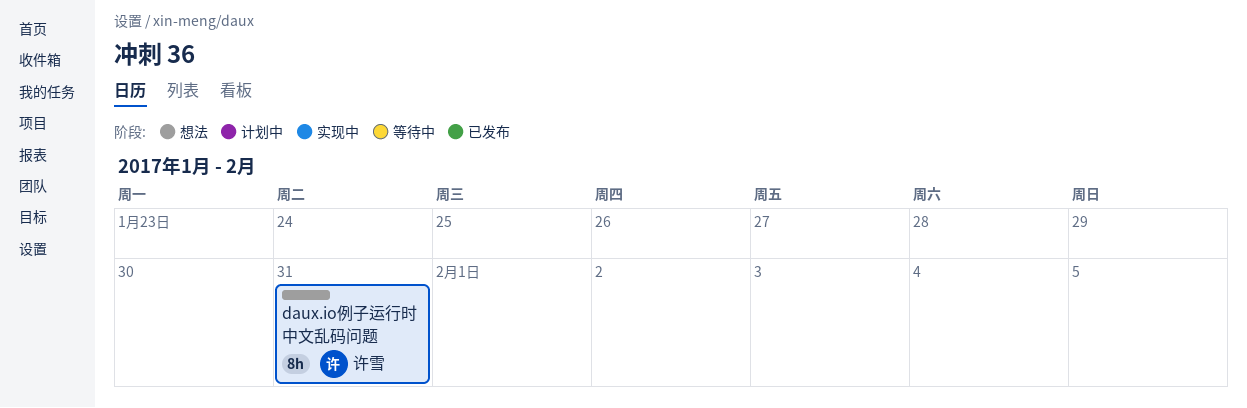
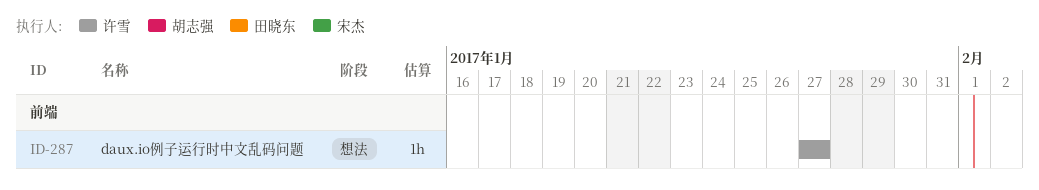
daux.io例子运行时中文乱码问题, estimate: 8h -> 1h
daux.io例子运行时中文乱码问题, due: Jan 31 -> Jan 27

